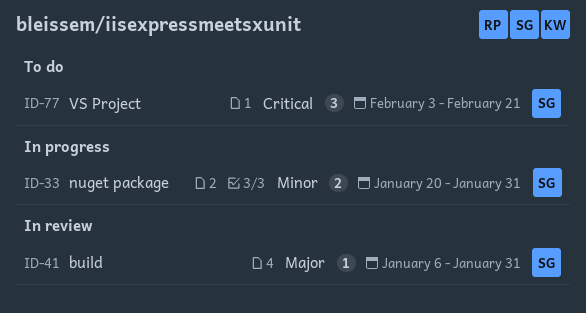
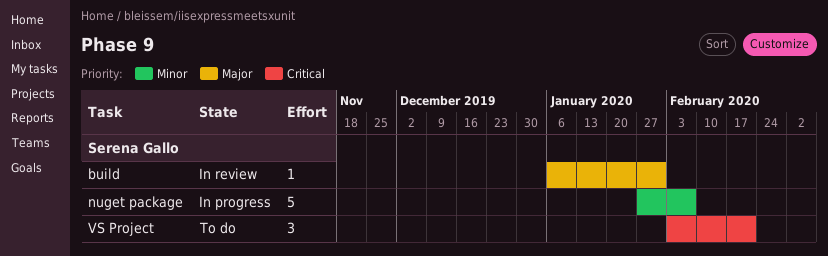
nuget package, estimate: 2 -> 5
nuget package, start: Jan 20 -> Jan 27
nuget package, due: Jan 31 -> Feb 7

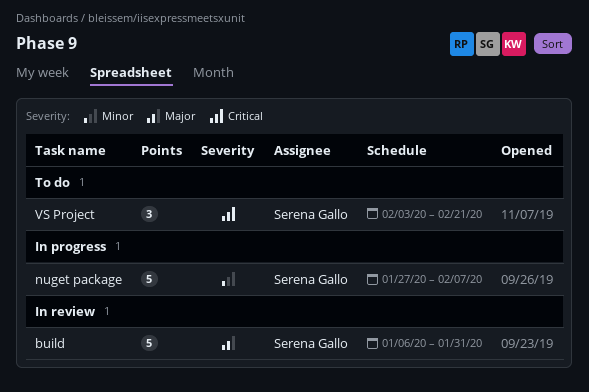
build, estimate: 1 -> 5

